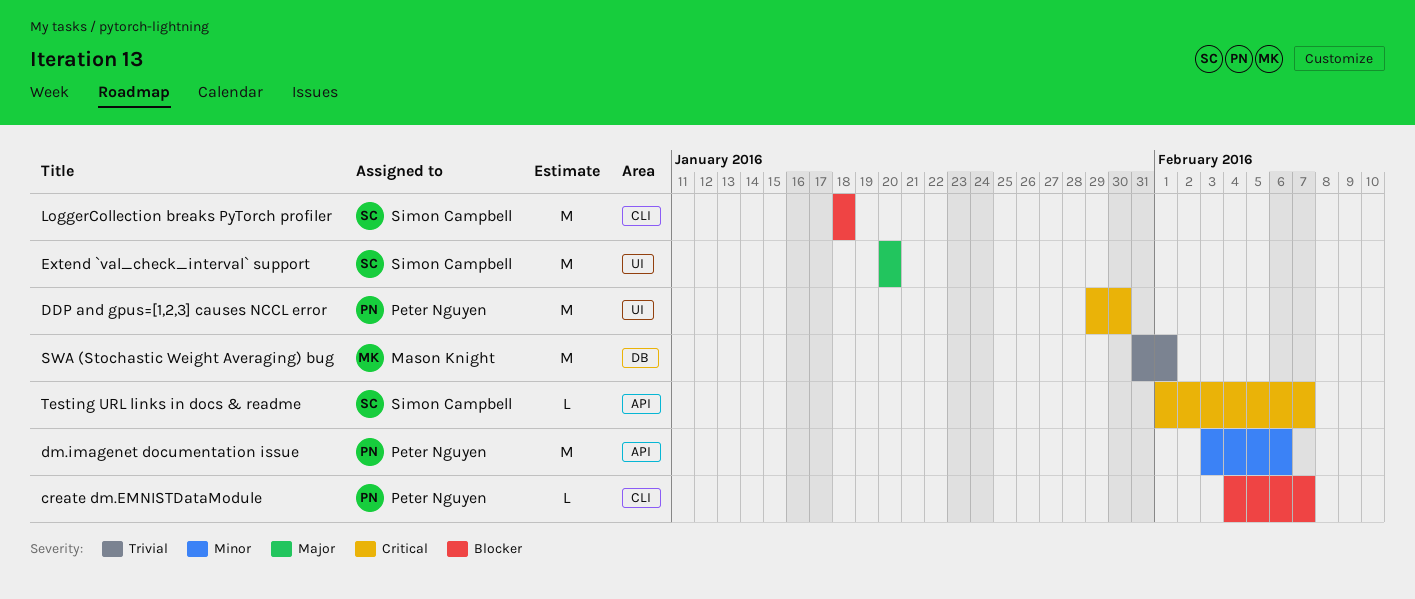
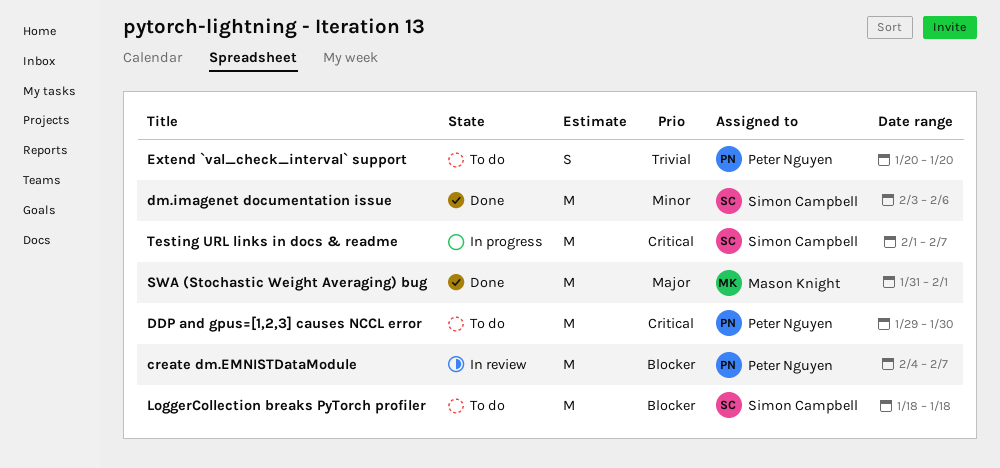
create dm.EMNISTDataModule, estimate: L -> M
dm.imagenet documentation issue, owner: Peter Nguyen -> Simon Campbell
Extend `val_check_interval` support, owner: Simon Campbell -> Peter Nguyen
Extend `val_check_interval` support, priority: Major -> Trivial
Extend `val_check_interval` support, estimate: M -> S
SWA (Stochastic Weight Averaging) bug, priority: Trivial -> Major
Testing URL links in docs & readme, estimate: L -> M

